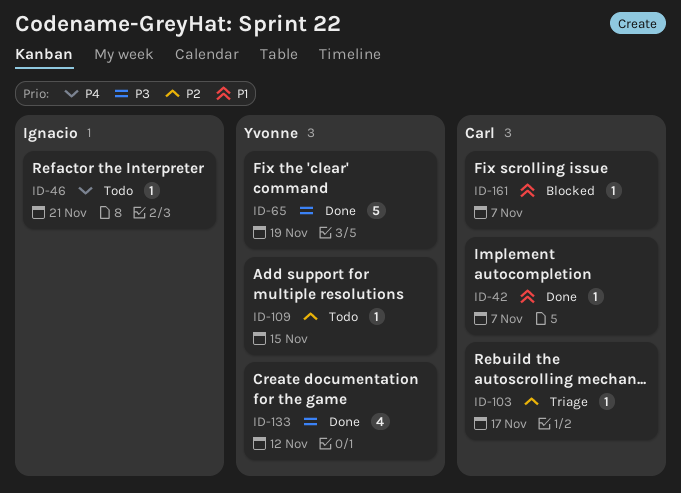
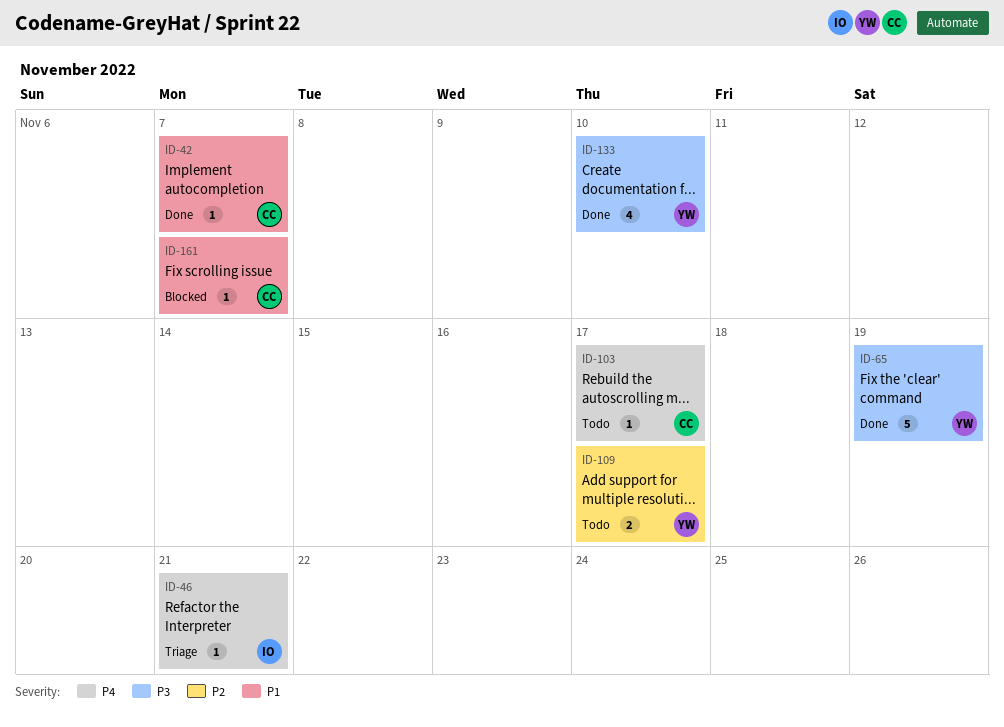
ID-46, status: Todo -> Triage
ID-103, status: Triage -> Todo
ID-103, priority: P2 -> P4
ID-109, estimate: 1 -> 2
ID-109, due: Nov 15 -> Nov 17
ID-133, due: Nov 12 -> Nov 10

